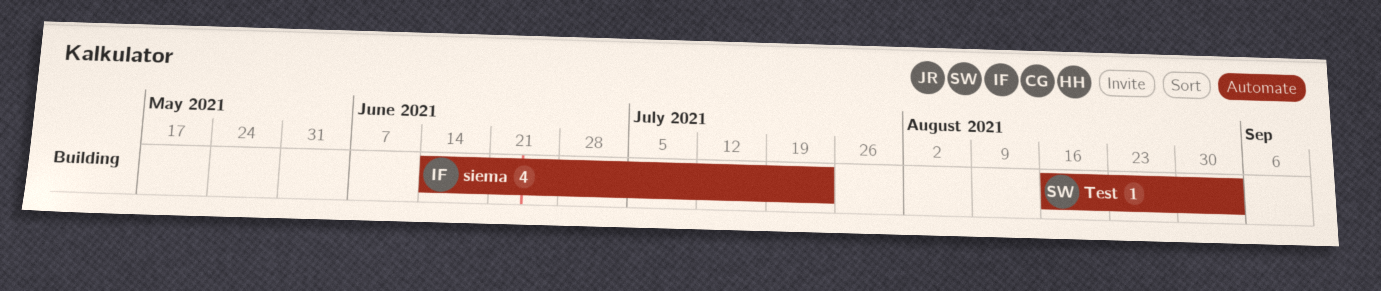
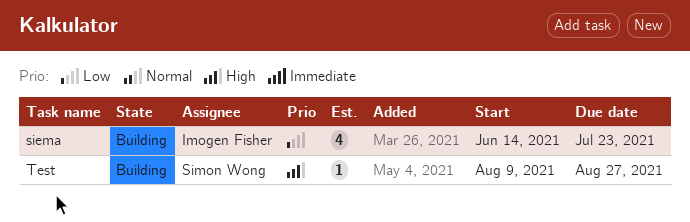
Test, start: Aug 16 -> Aug 9
Test, due: Sep 3 -> Aug 27

